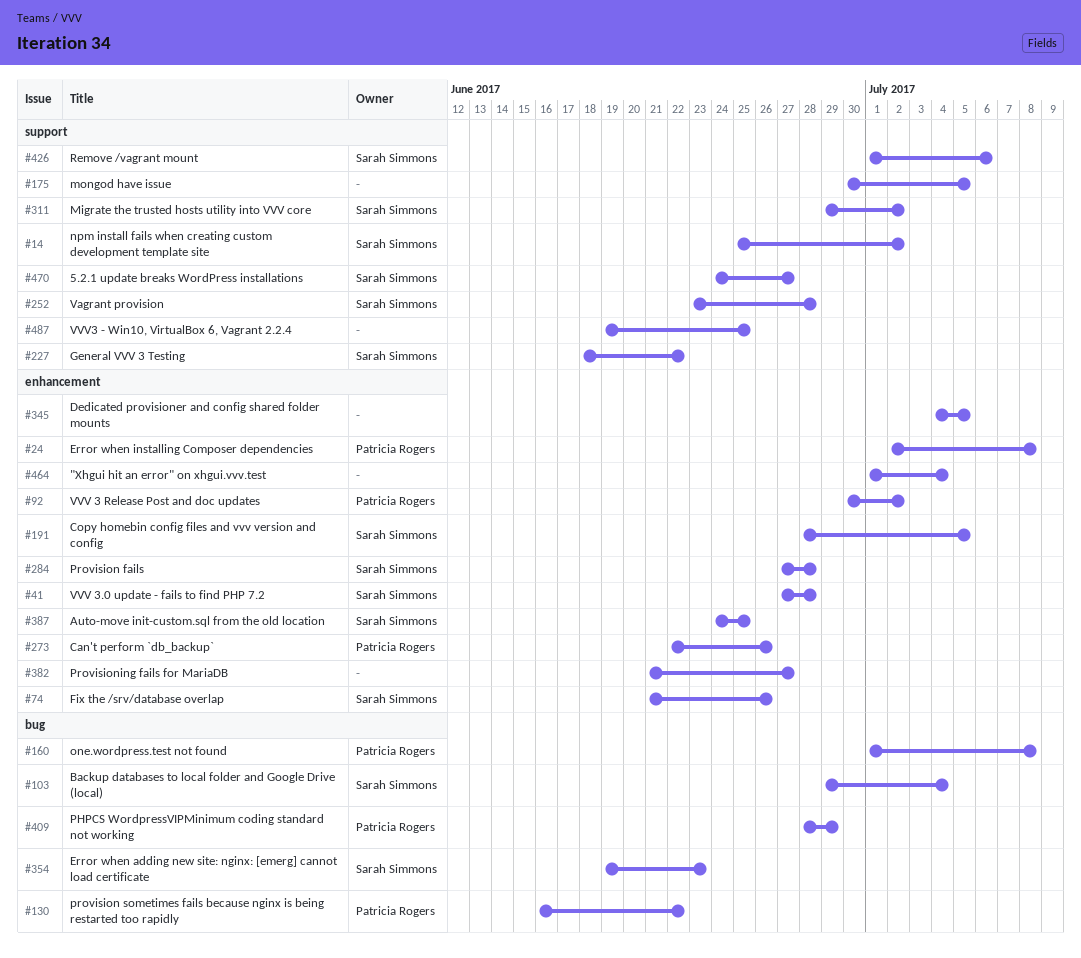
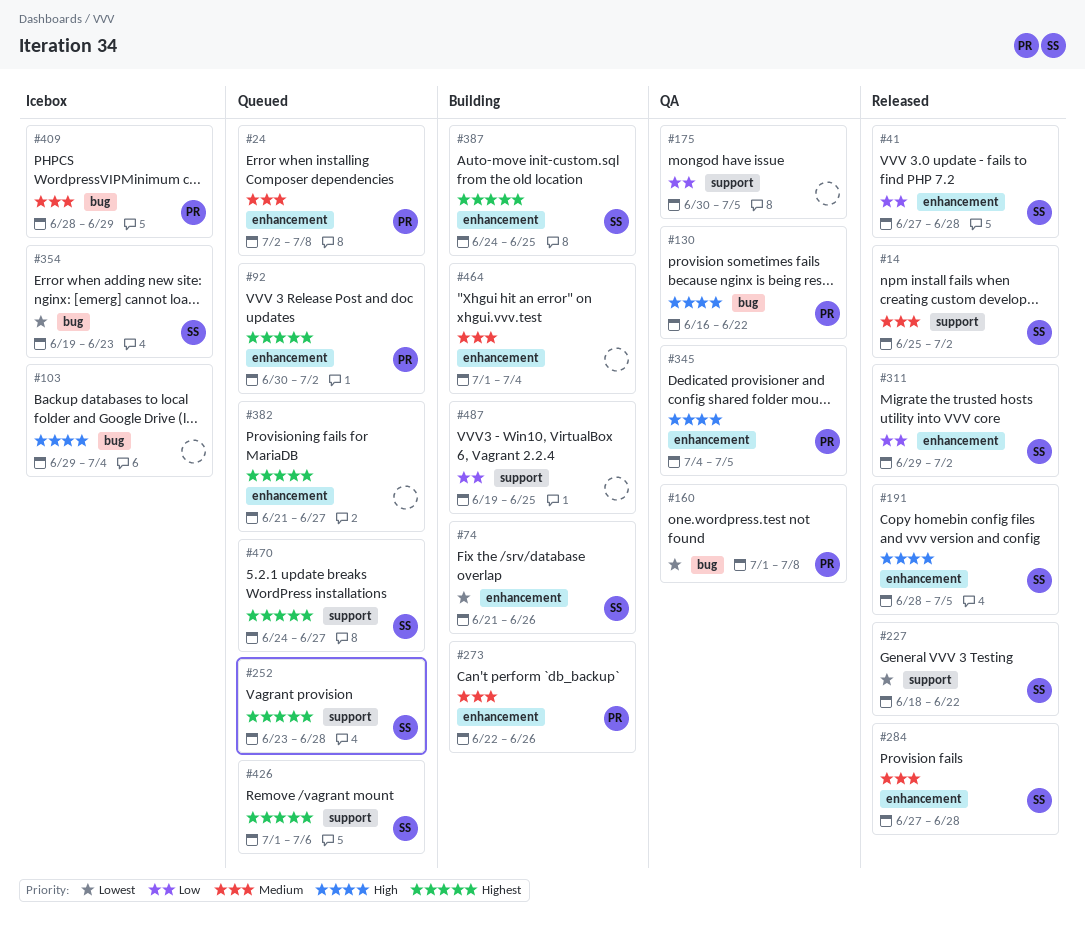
#103, owner: Sarah Simmons -> none
#311, label: support -> enhancement
#345, owner: none -> Patricia Rogers

